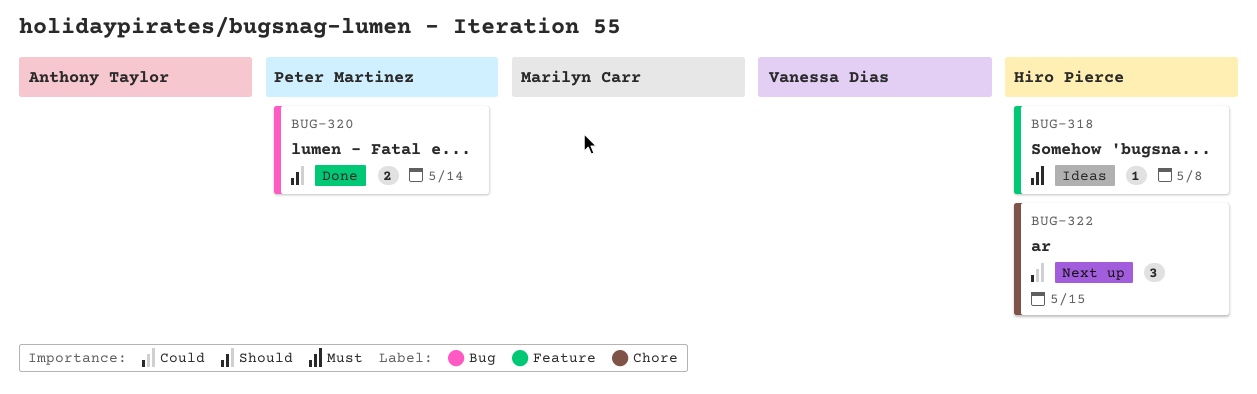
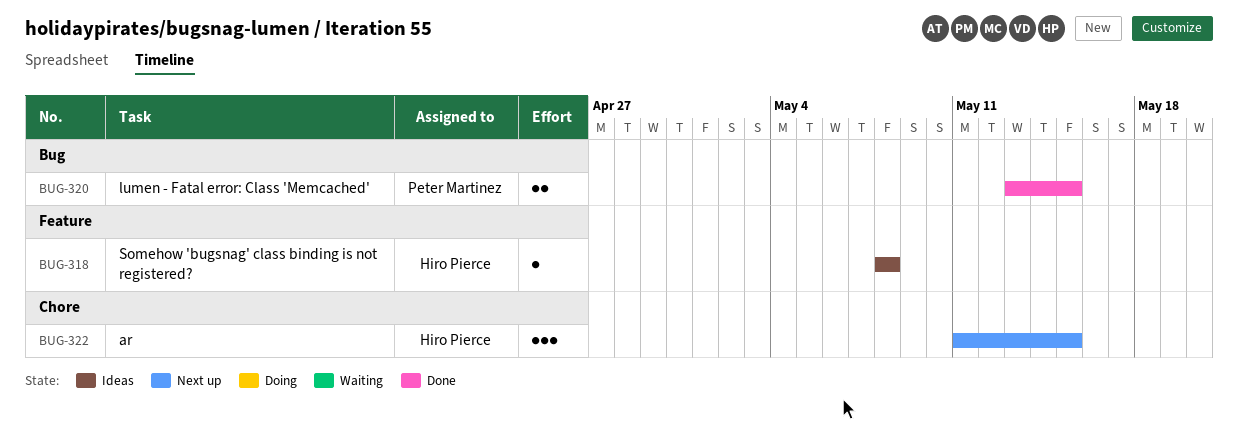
BUG-320, due: May 14 -> May 15

